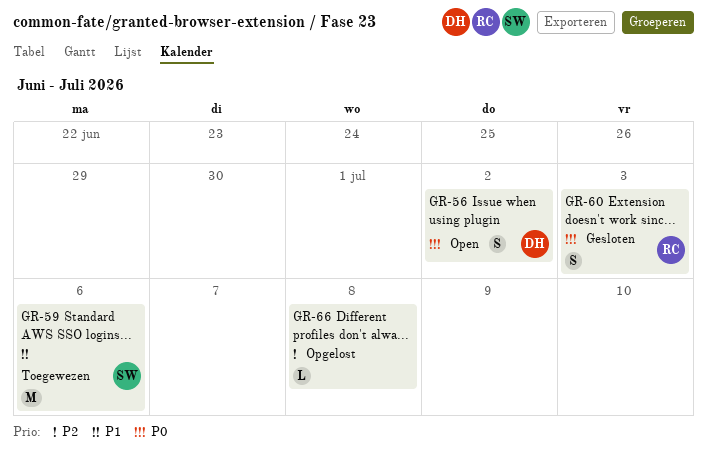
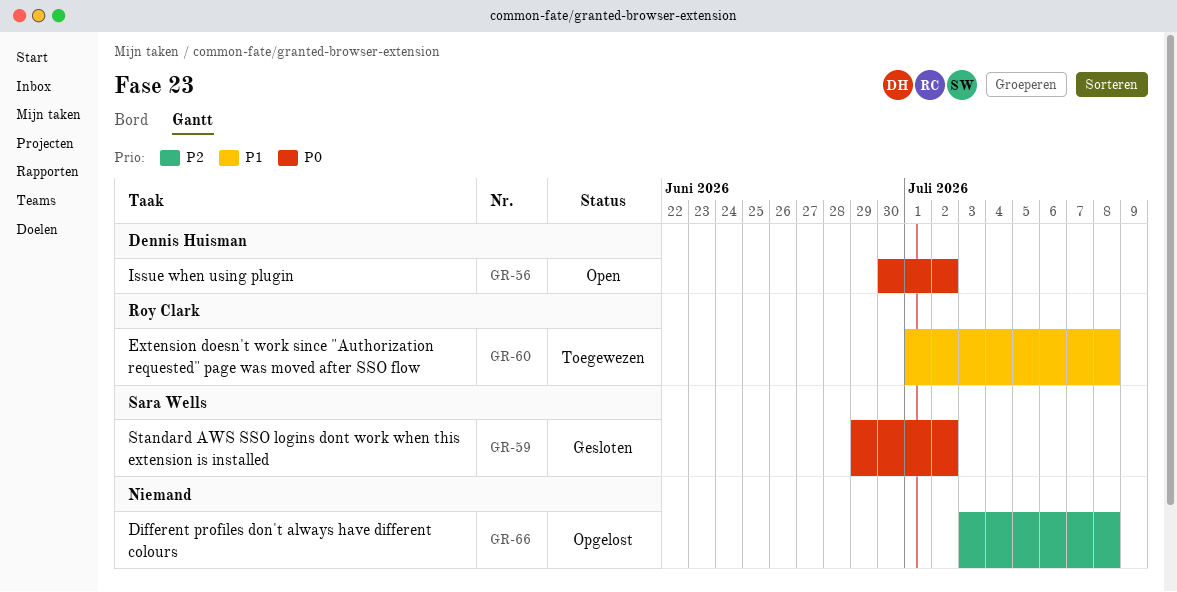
GR-59, status: Toegewezen -> Gesloten
GR-59, priority: P1 -> P0
GR-59, due: Jul 6 -> Jul 2
GR-60, status: Gesloten -> Toegewezen
GR-60, priority: P0 -> P1
GR-60, due: Jul 3 -> Jul 8

